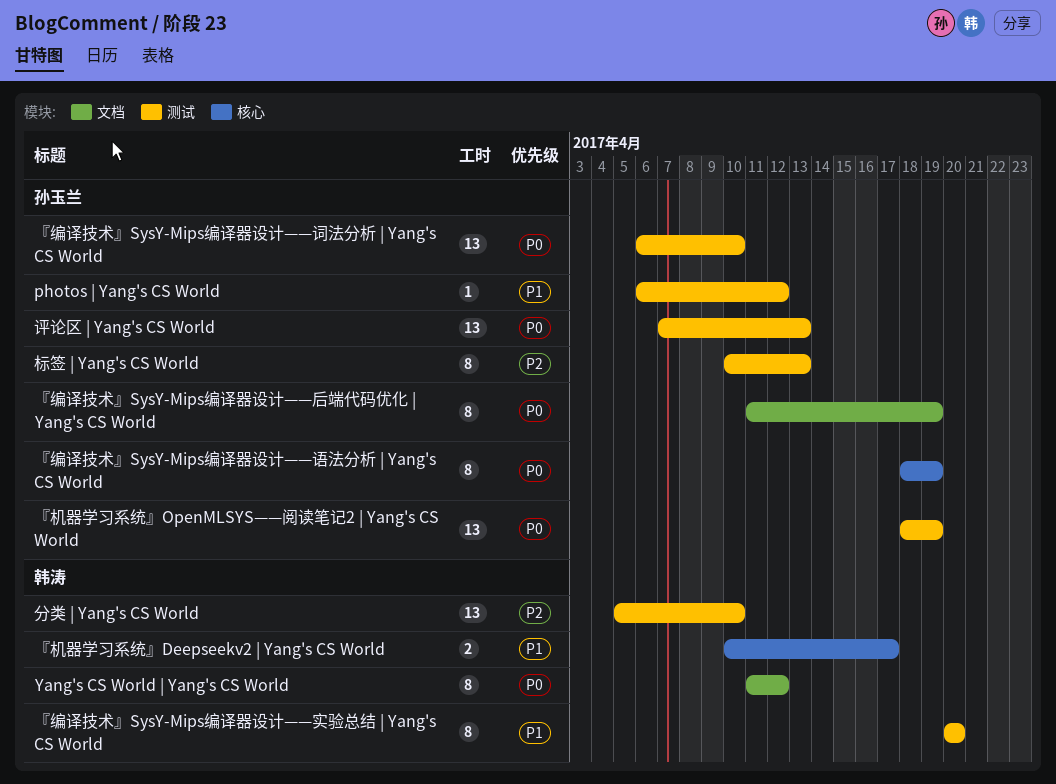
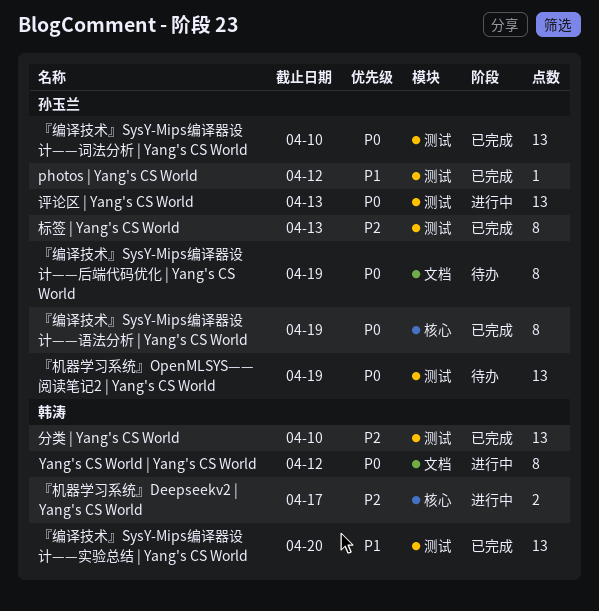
『机器学习系统』Deepseekv2 | Yang's CS World, priority: P1 -> P2
『编译技术』SysY-Mips编译器设计——实验总结 | Yang's CS World, estimate: 8 -> 13

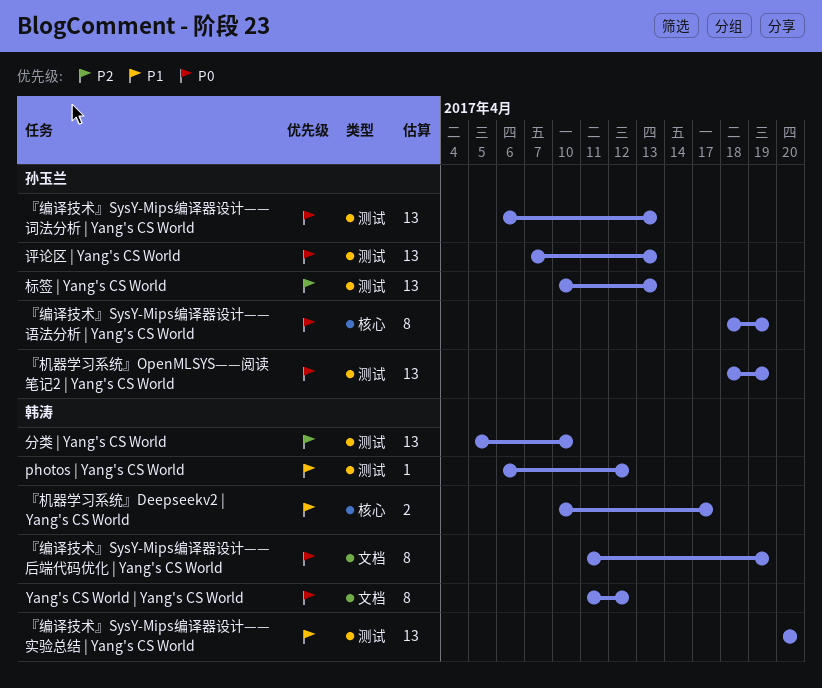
photos | Yang's CS World, owner: 孙玉兰 -> 韩涛
『机器学习系统』Deepseekv2 | Yang's CS World, priority: P2 -> P1
『编译技术』SysY-Mips编译器设计——后端代码优化 | Yang's CS World, owner: 孙玉兰 -> 韩涛
『编译技术』SysY-Mips编译器设计——词法分析 | Yang's CS World, due: Apr 10 -> Apr 13
标签 | Yang's CS World, estimate: 8 -> 13

